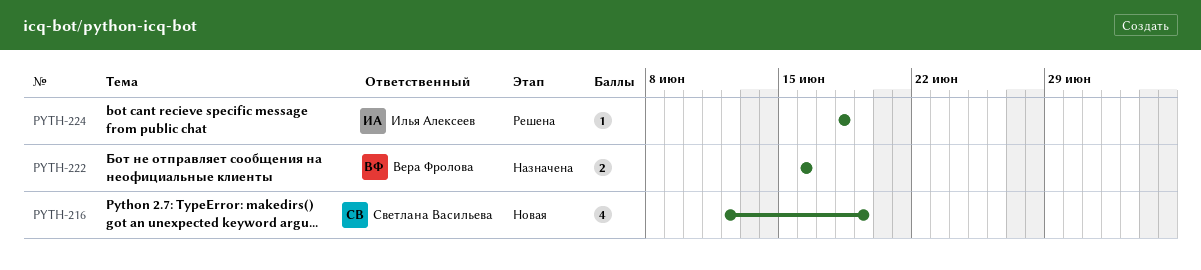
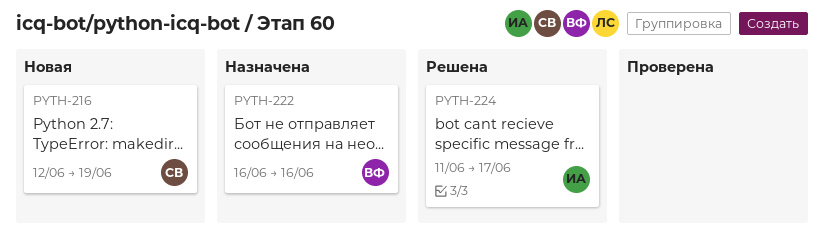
PYTH-224, start: Jun 18 -> Jun 11
PYTH-224, due: Jun 18 -> Jun 17

